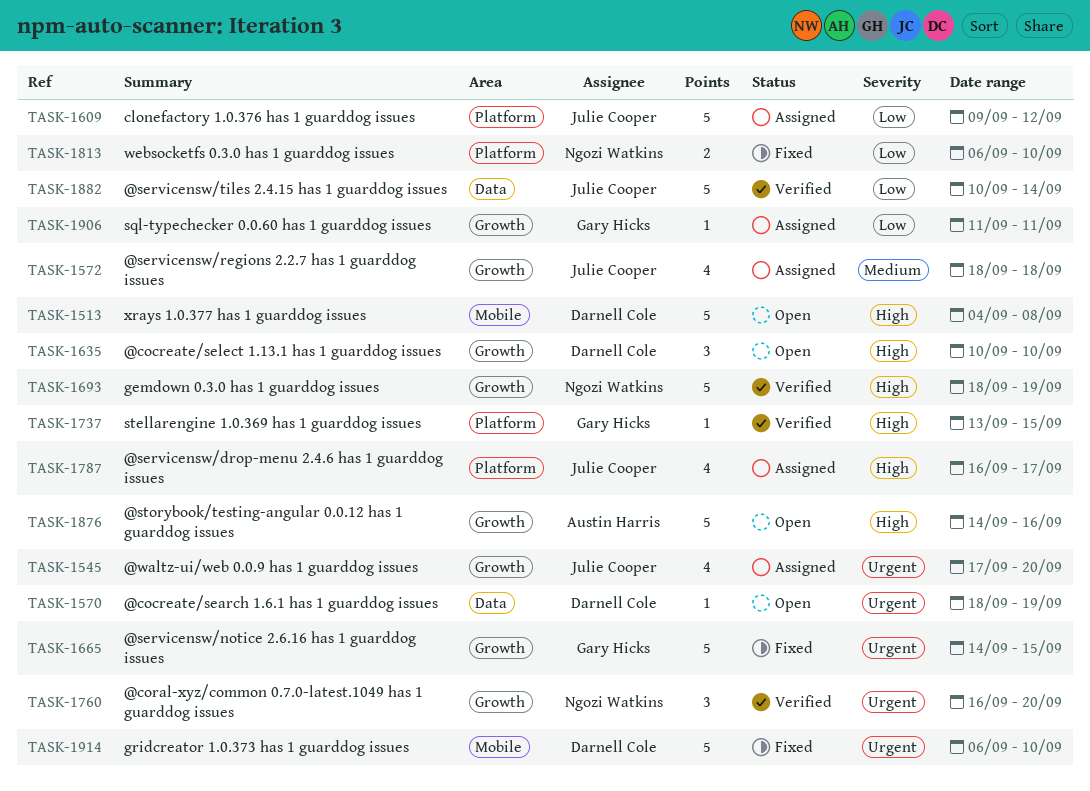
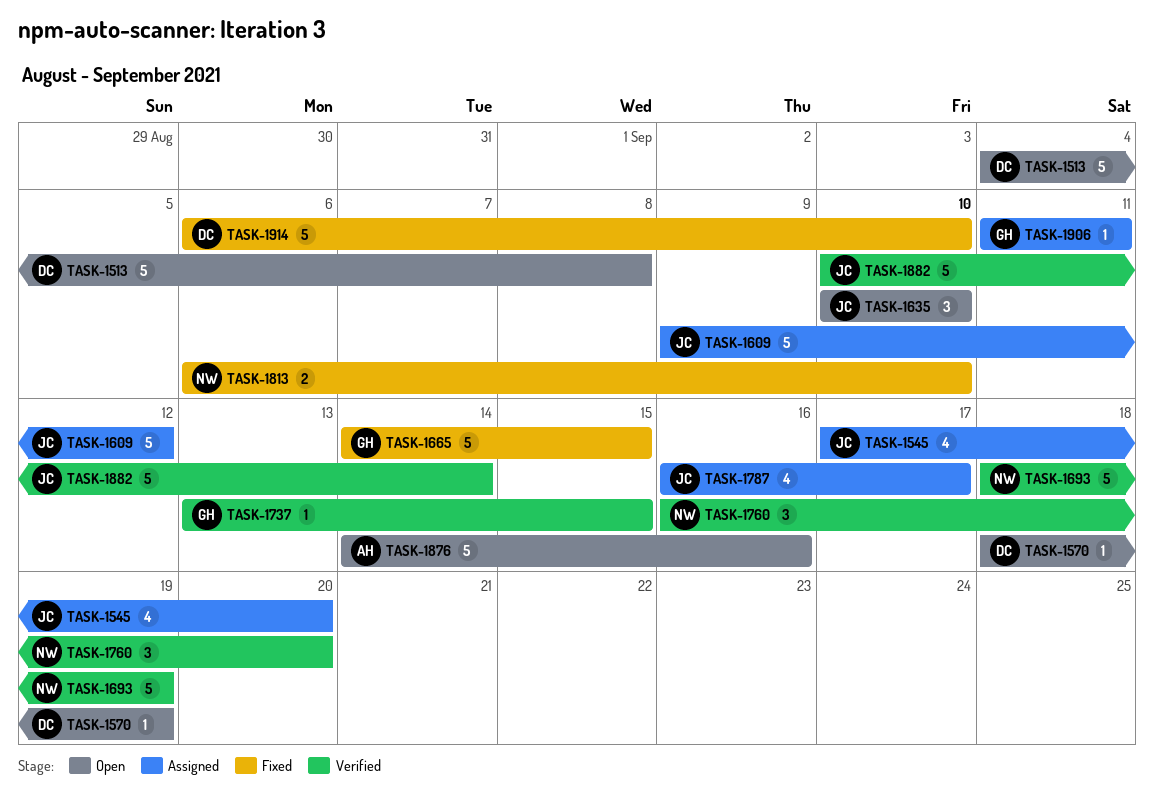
TASK-1572: present -> none
TASK-1635, owner: Darnell Cole -> Julie Cooper

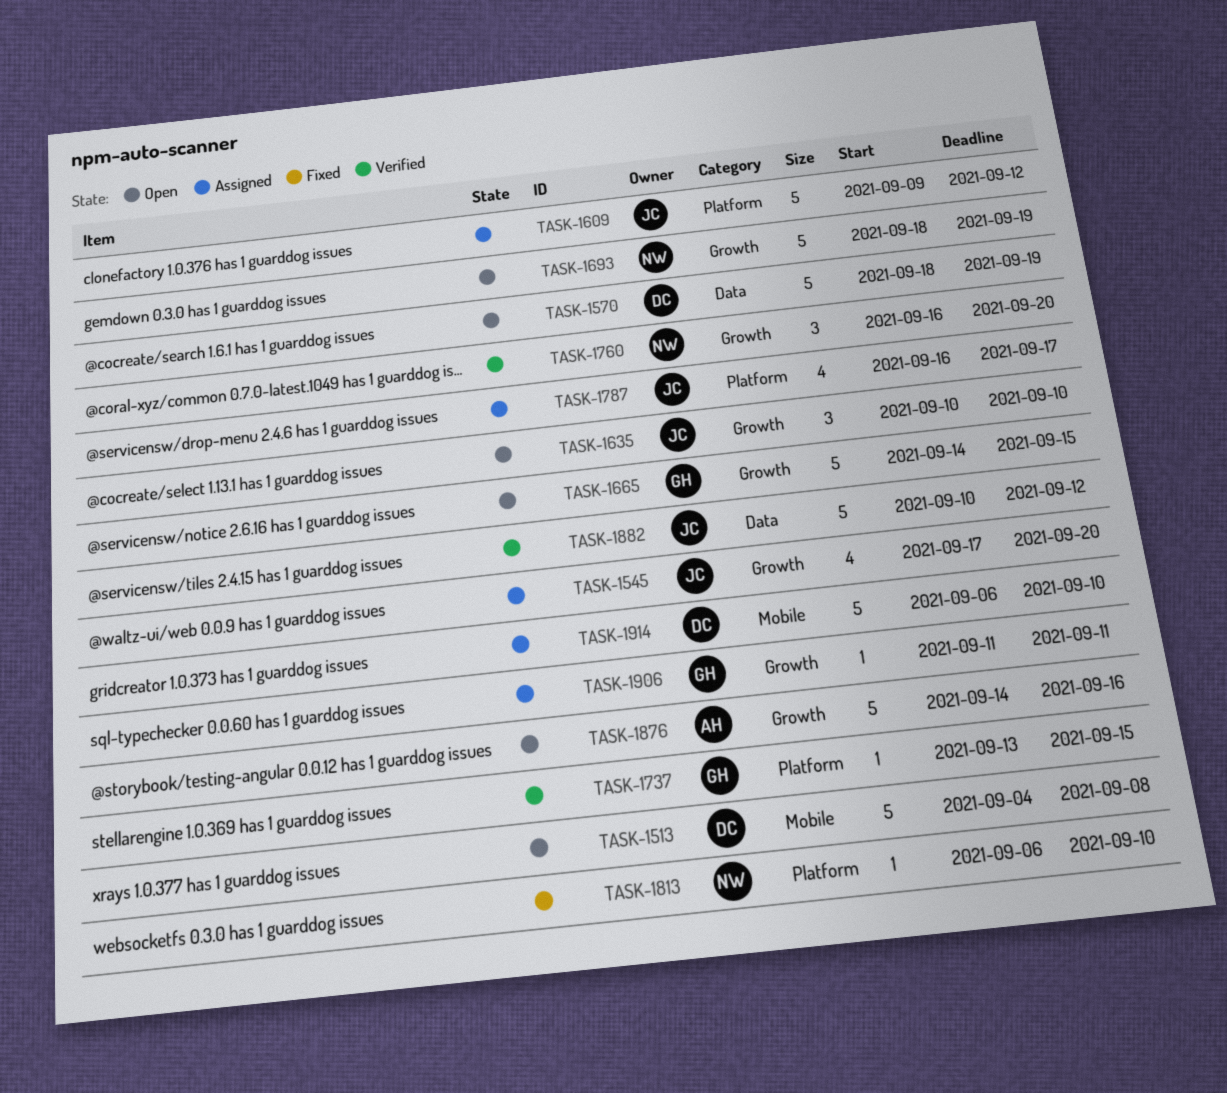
TASK-1570, estimate: 1 -> 5
TASK-1665, status: Fixed -> Open
TASK-1693, status: Verified -> Open
TASK-1813, estimate: 2 -> 1
TASK-1882, due: Sep 14 -> Sep 12
TASK-1914, status: Fixed -> Assigned

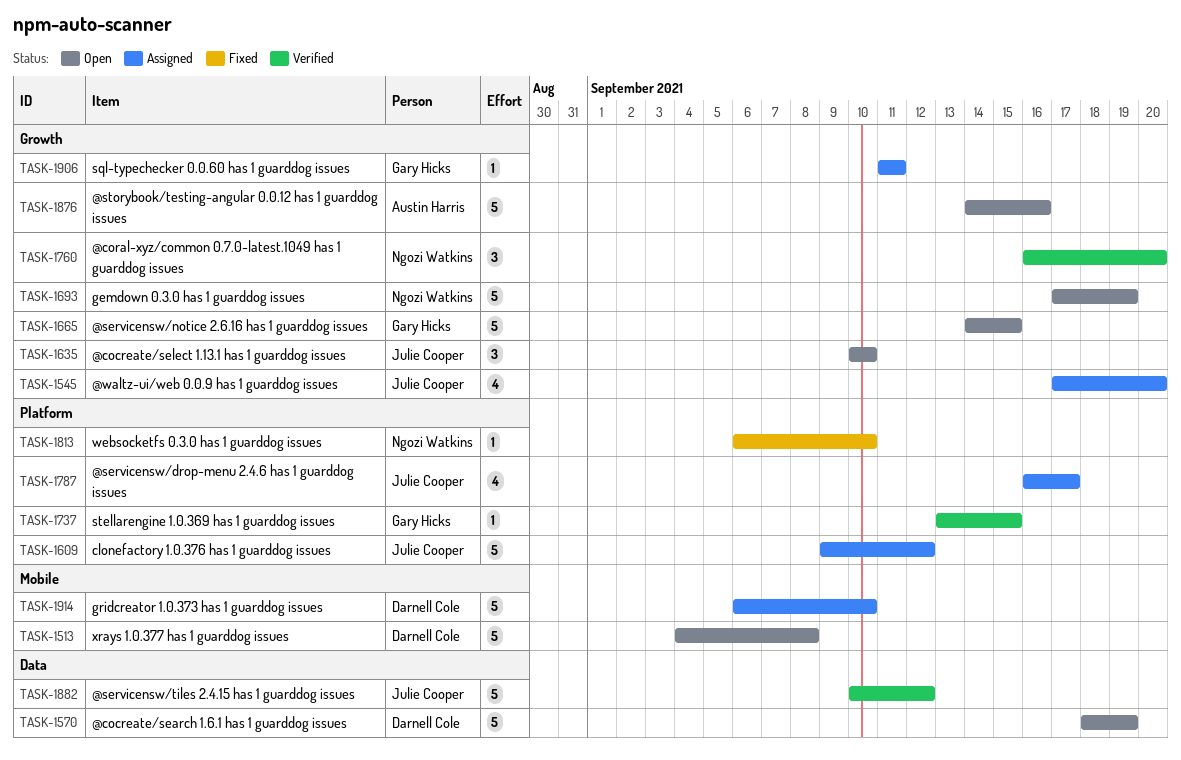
TASK-1693, start: Sep 18 -> Sep 17

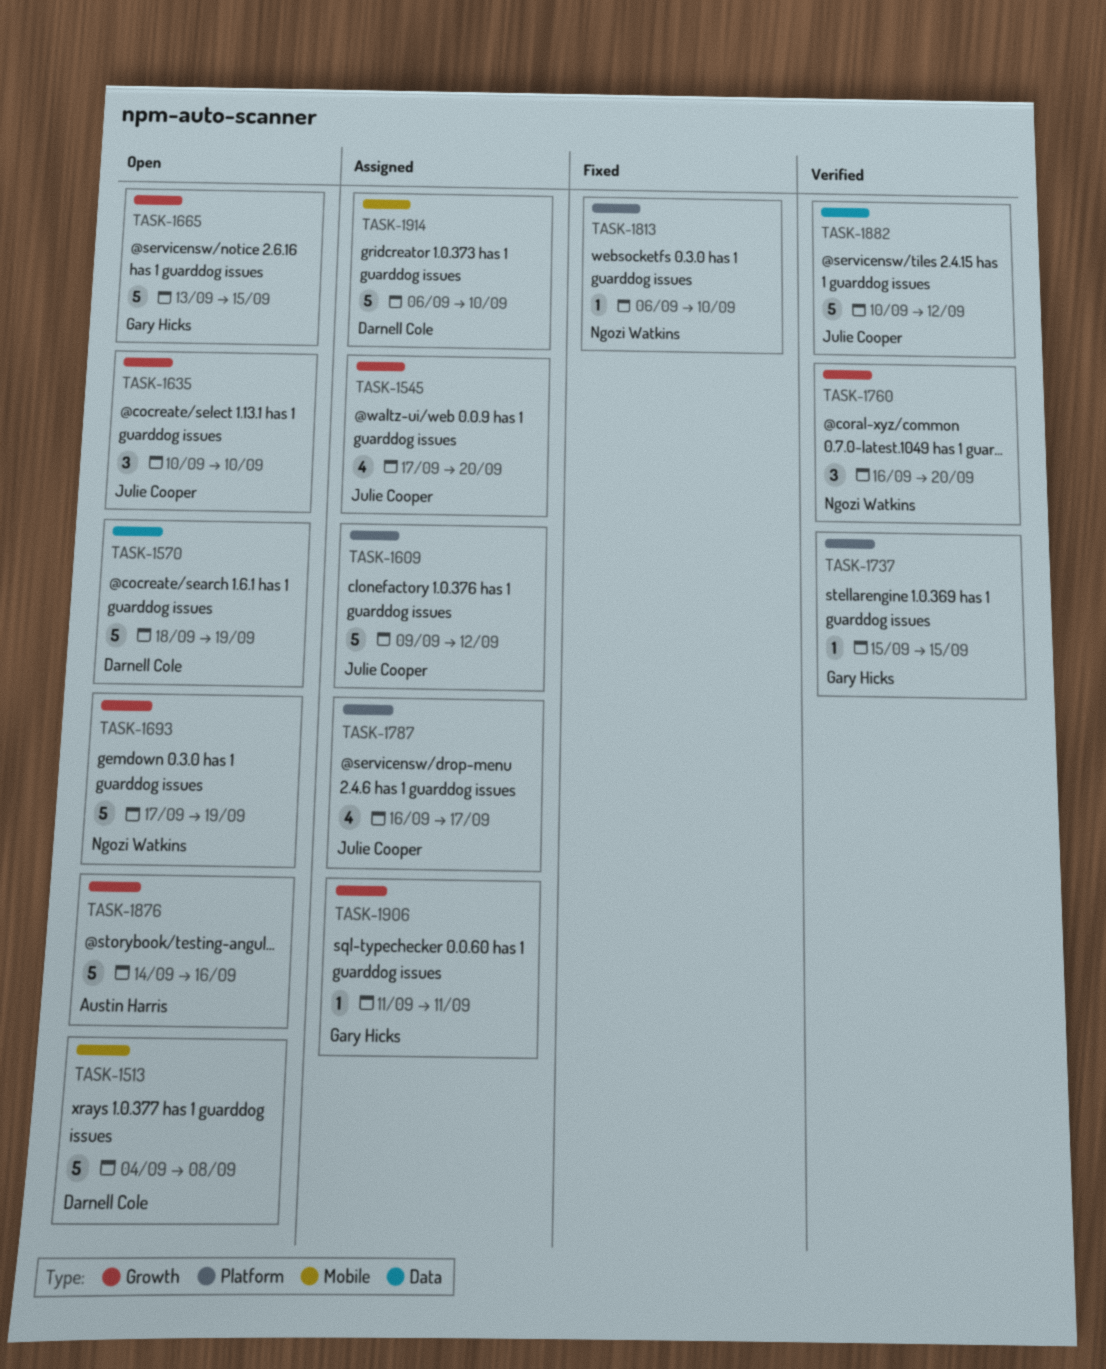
TASK-1665, start: Sep 14 -> Sep 13
TASK-1737, start: Sep 13 -> Sep 15

